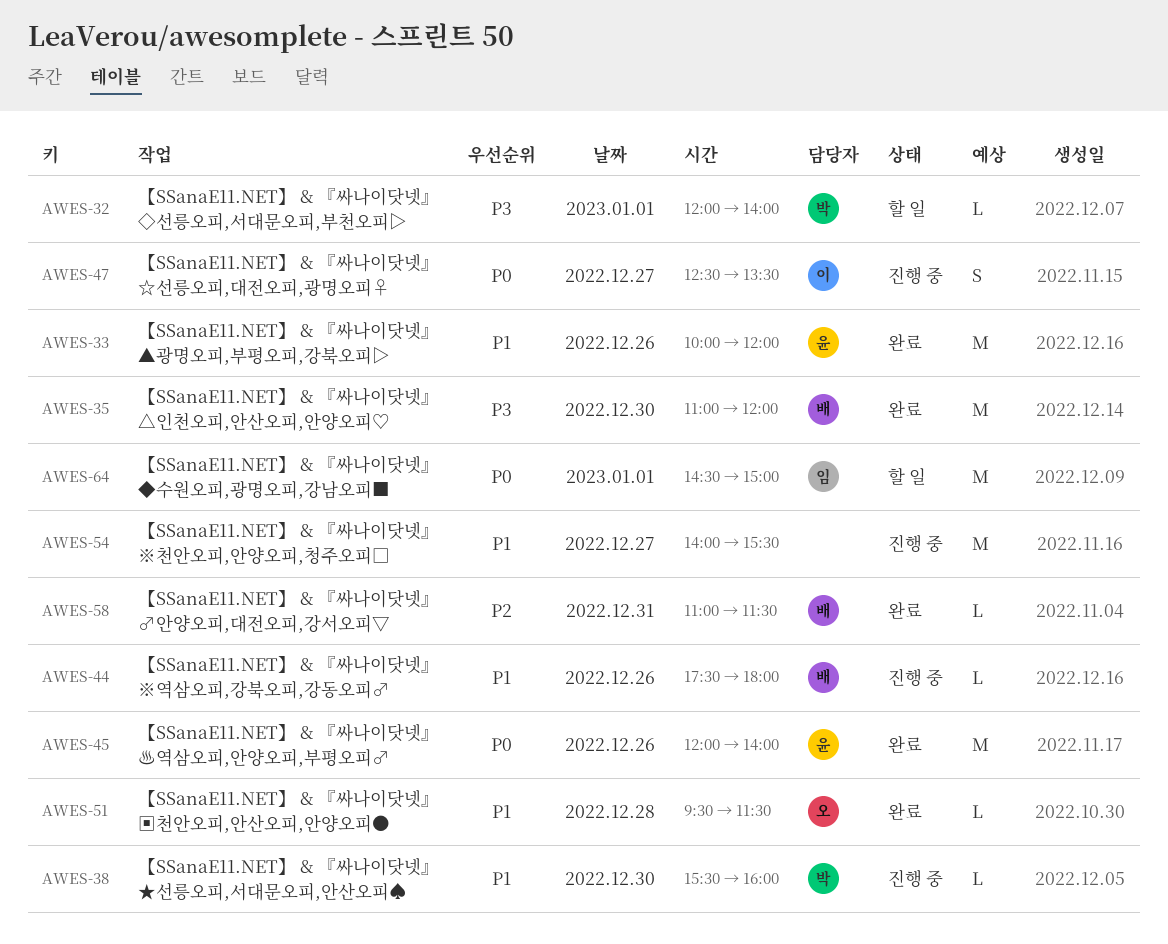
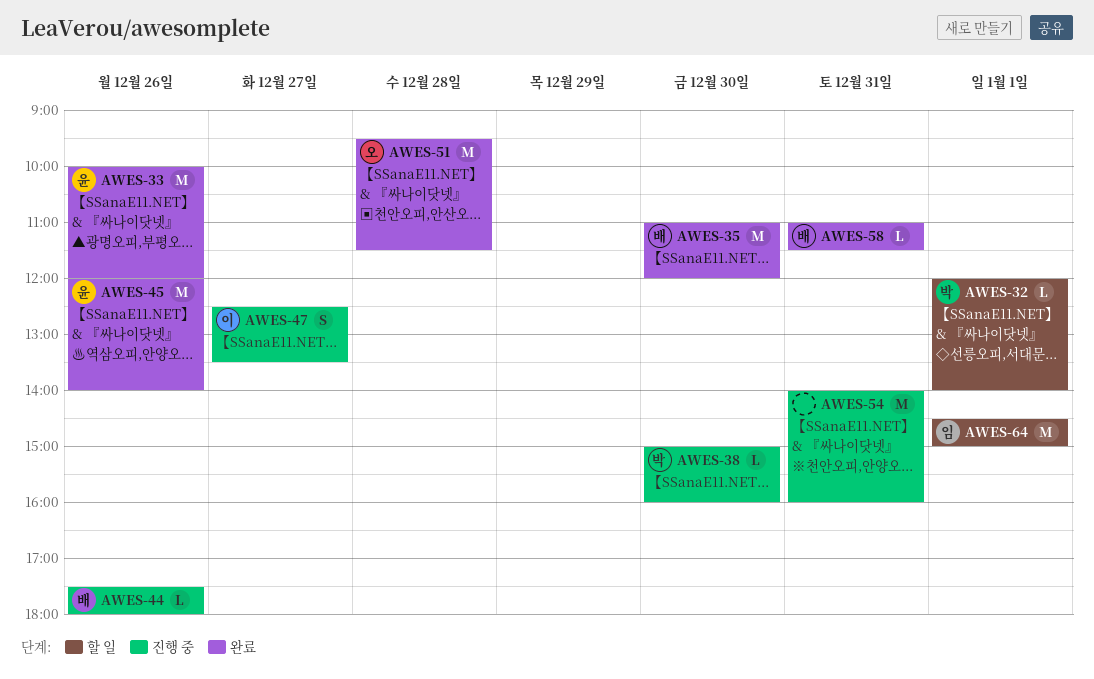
AWES-38, begins: 15:30 -> 15:00
AWES-51, estimate: L -> M
AWES-54, day: Dec 27 -> Dec 31
AWES-54, ends: 15:30 -> 16:00

